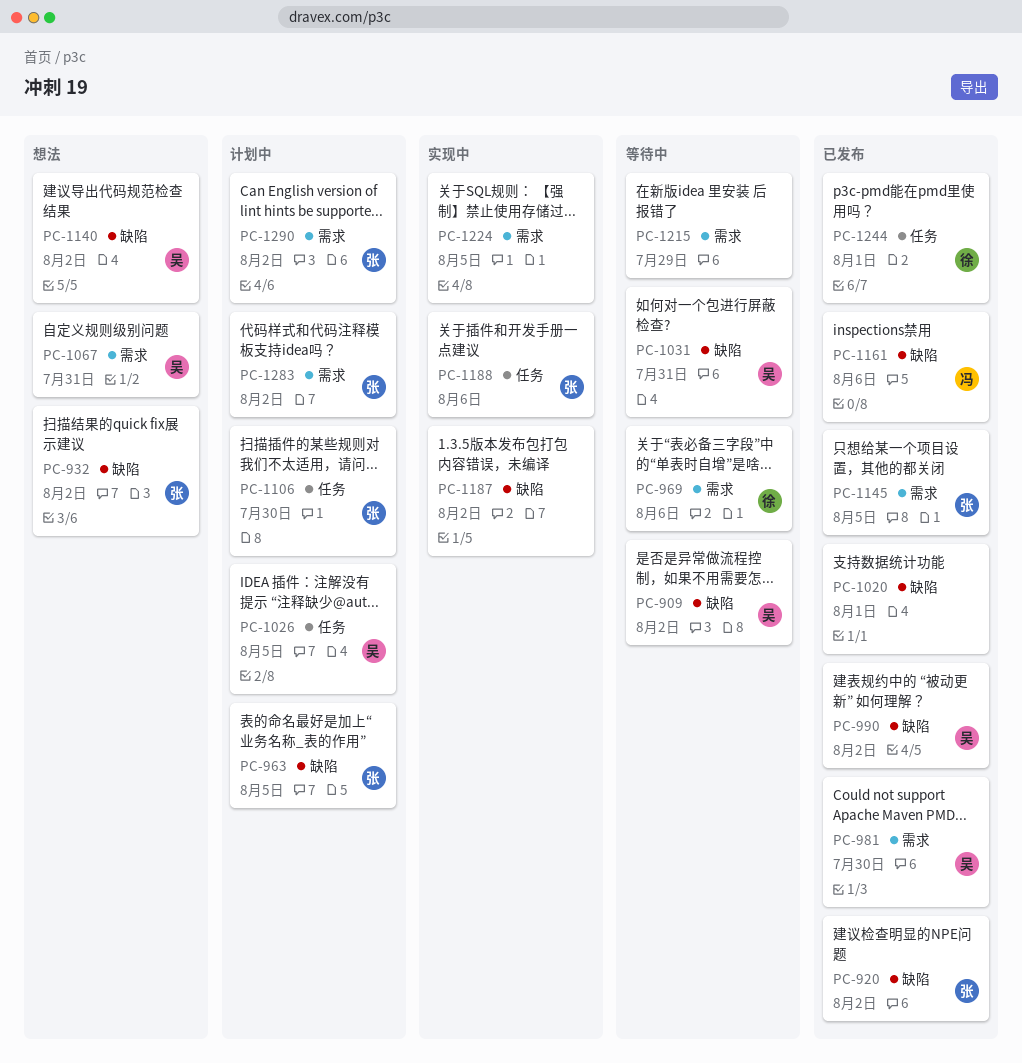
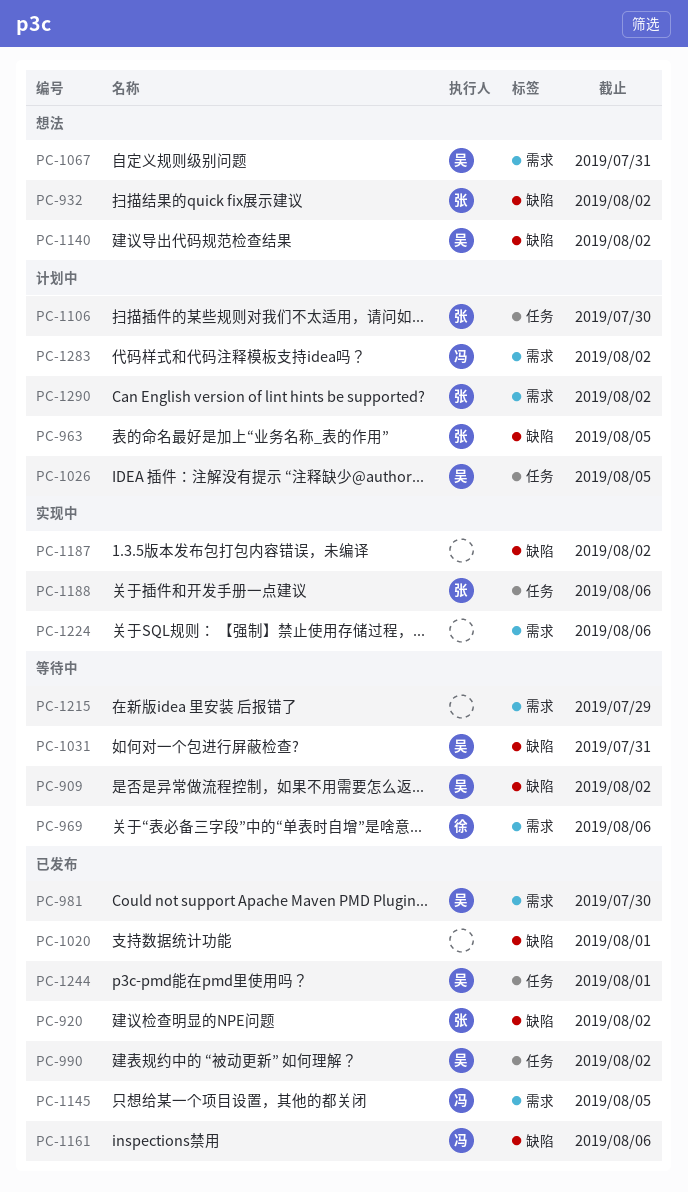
PC-990, label: 缺陷 -> 任务
PC-1145, owner: 张 -> 冯
PC-1224, due: Aug 5 -> Aug 6
PC-1244, owner: 徐 -> 吴
PC-1283, owner: 张 -> 冯

